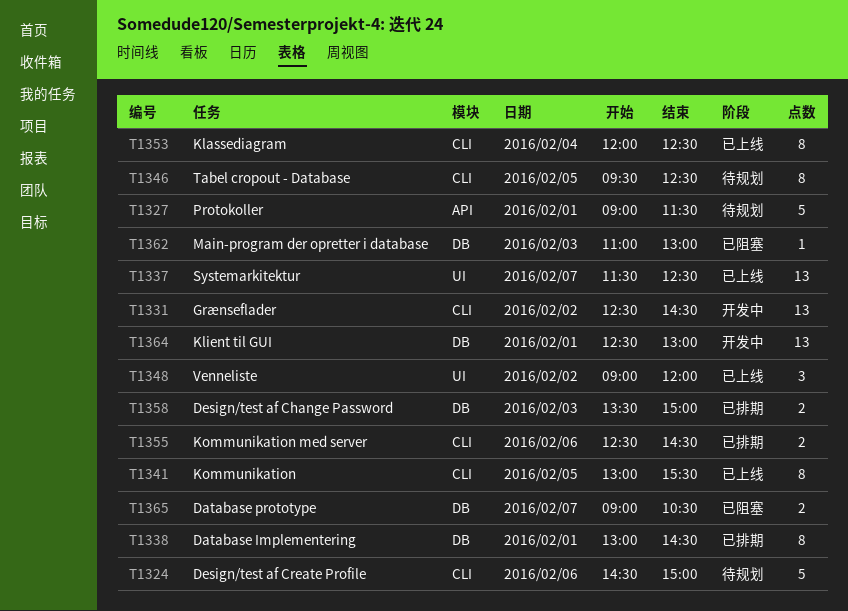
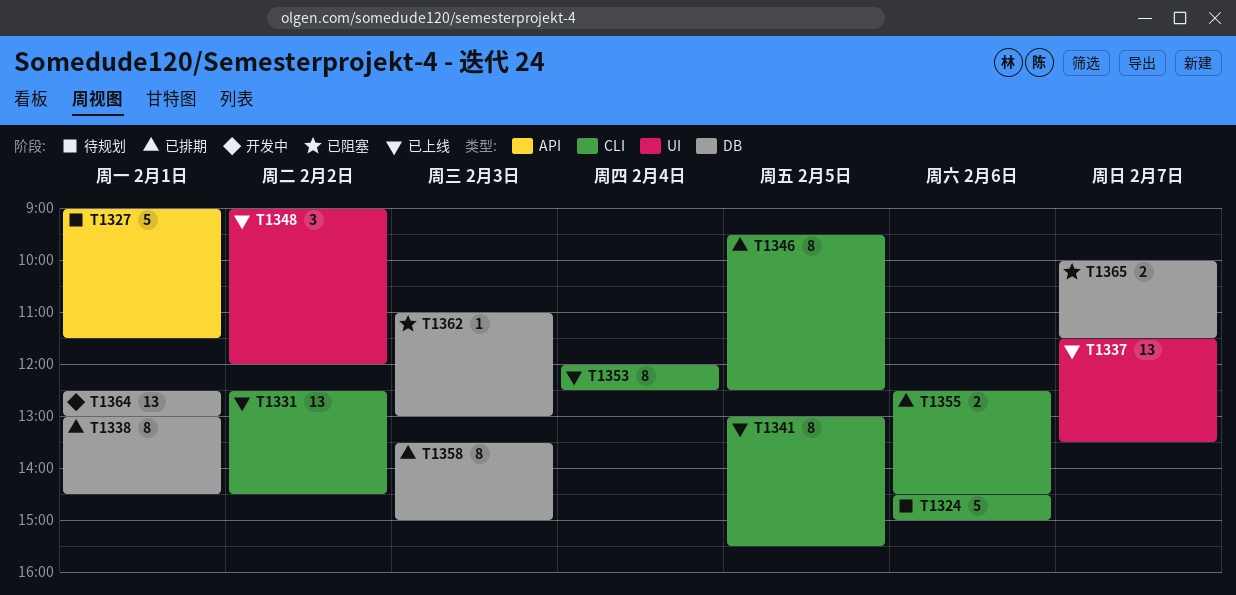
T1331, status: 开发中 -> 已上线
T1337, ends: 12:30 -> 13:30
T1346, status: 待规划 -> 已排期
T1358, estimate: 2 -> 8
T1365, begins: 09:00 -> 10:00
T1365, ends: 10:30 -> 11:30

